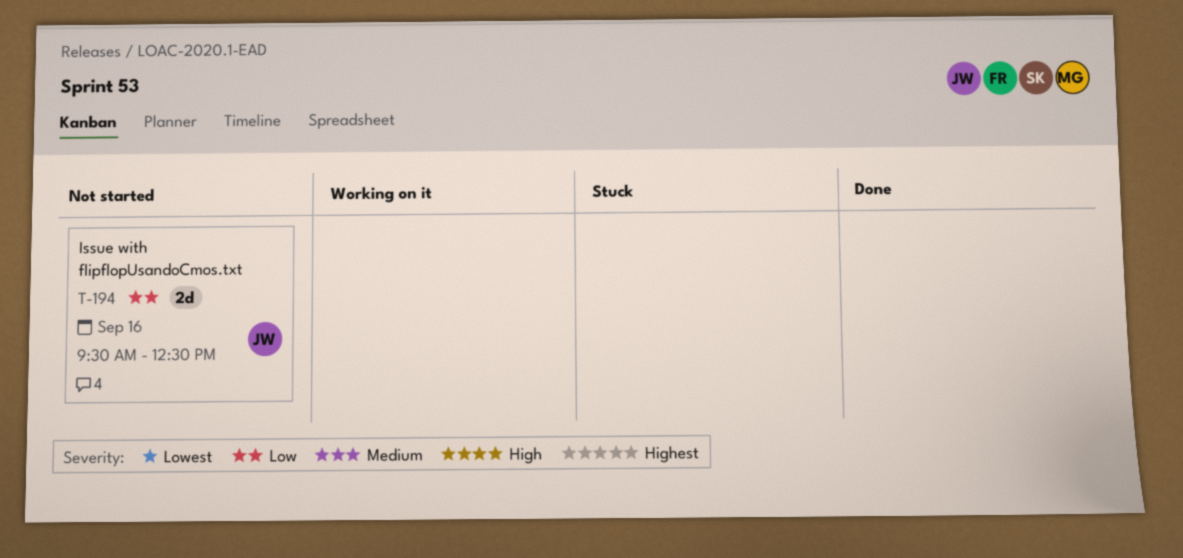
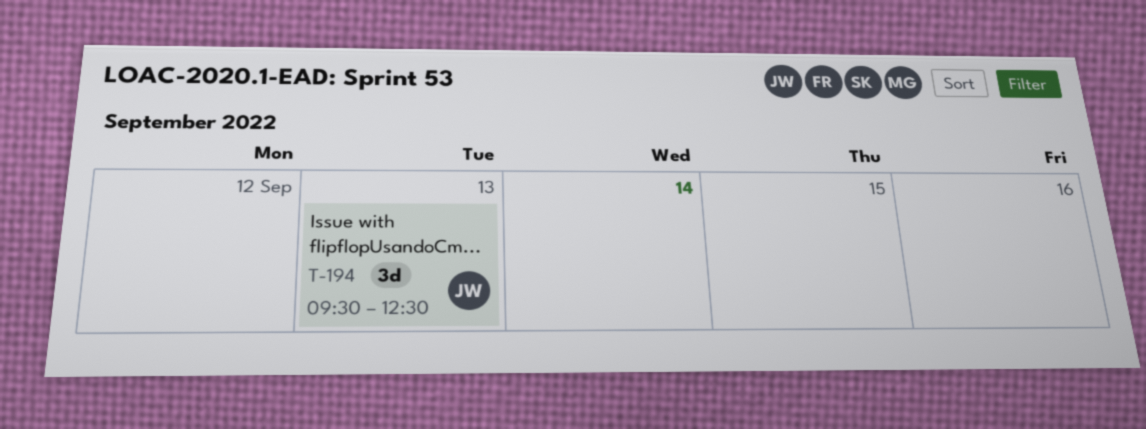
T-194, estimate: 2d -> 3d
T-194, day: Sep 16 -> Sep 13

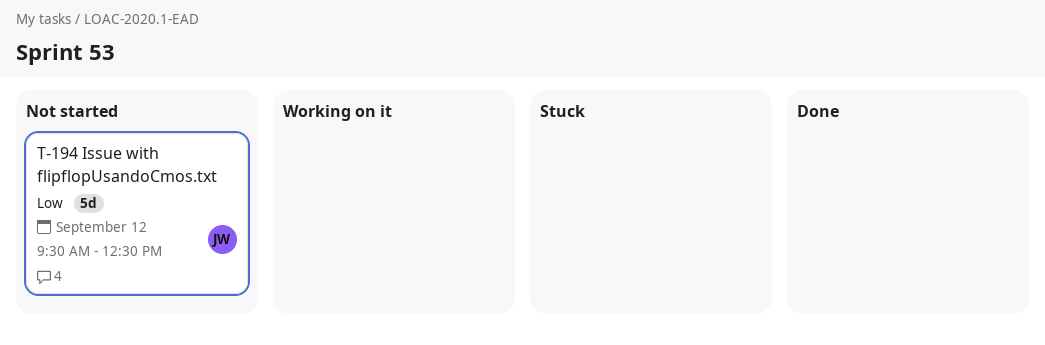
T-194, estimate: 3d -> 5d
T-194, day: Sep 13 -> Sep 12

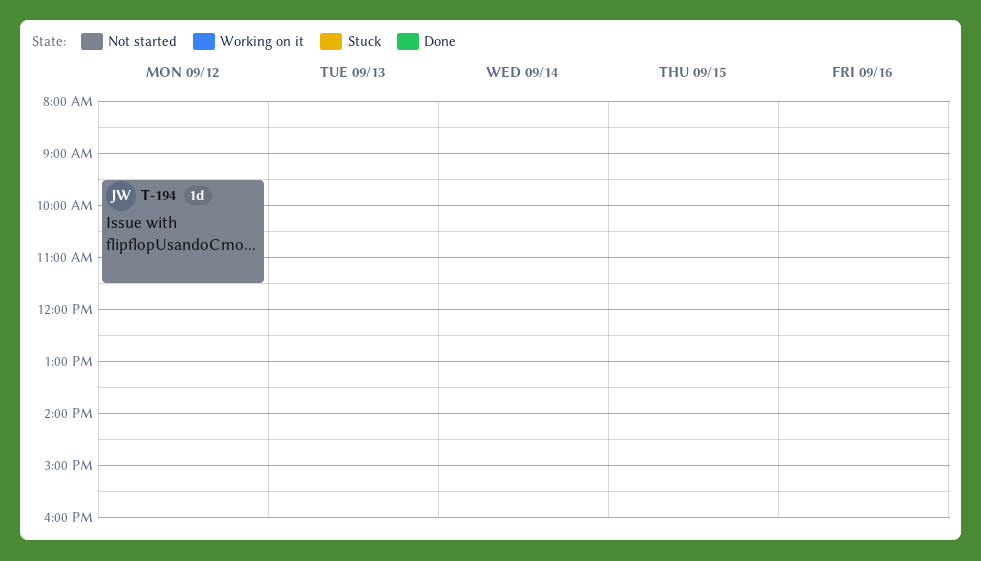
T-194, estimate: 5d -> 1d
T-194, ends: 12:30 -> 11:30

